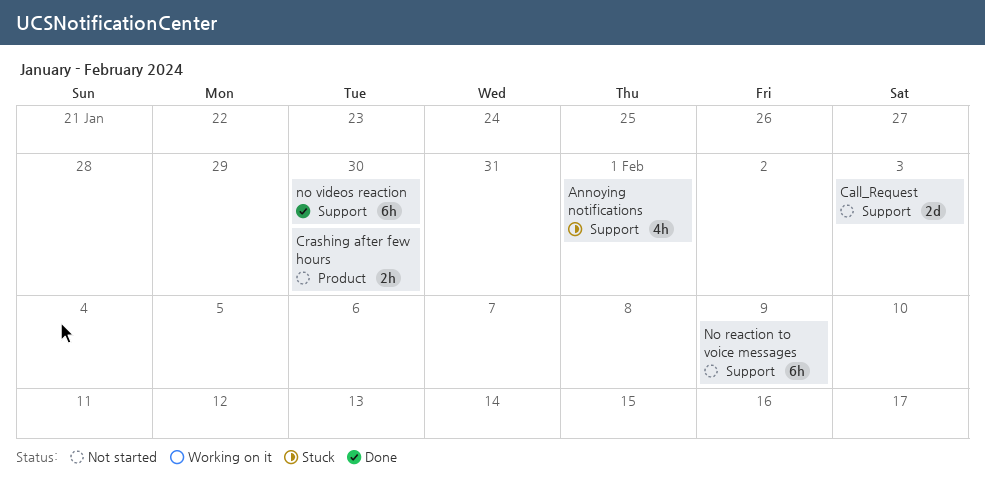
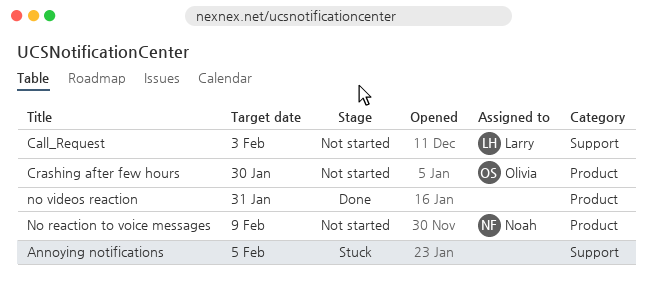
Annoying notifications, due: Feb 1 -> Feb 5
No reaction to voice messages, label: Support -> Product
no videos reaction, label: Support -> Product
no videos reaction, due: Jan 30 -> Jan 31

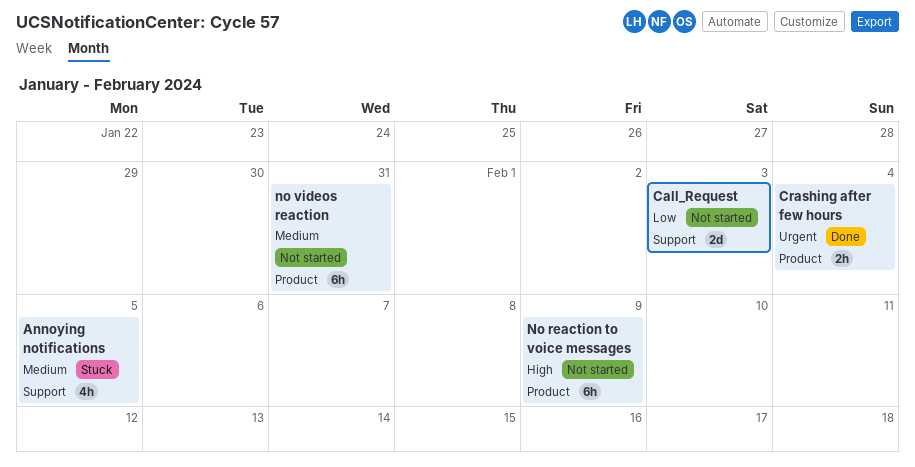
Crashing after few hours, status: Not started -> Done
Crashing after few hours, due: Jan 30 -> Feb 4
no videos reaction, status: Done -> Not started

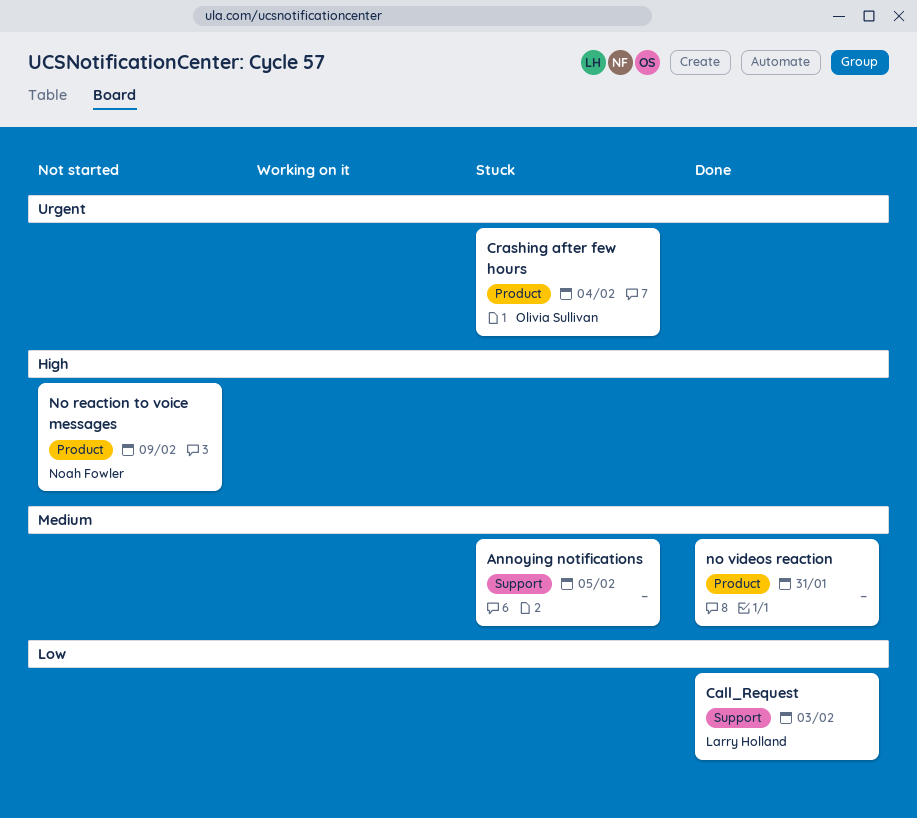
Call_Request, status: Not started -> Done
Crashing after few hours, status: Done -> Stuck
no videos reaction, status: Not started -> Done

